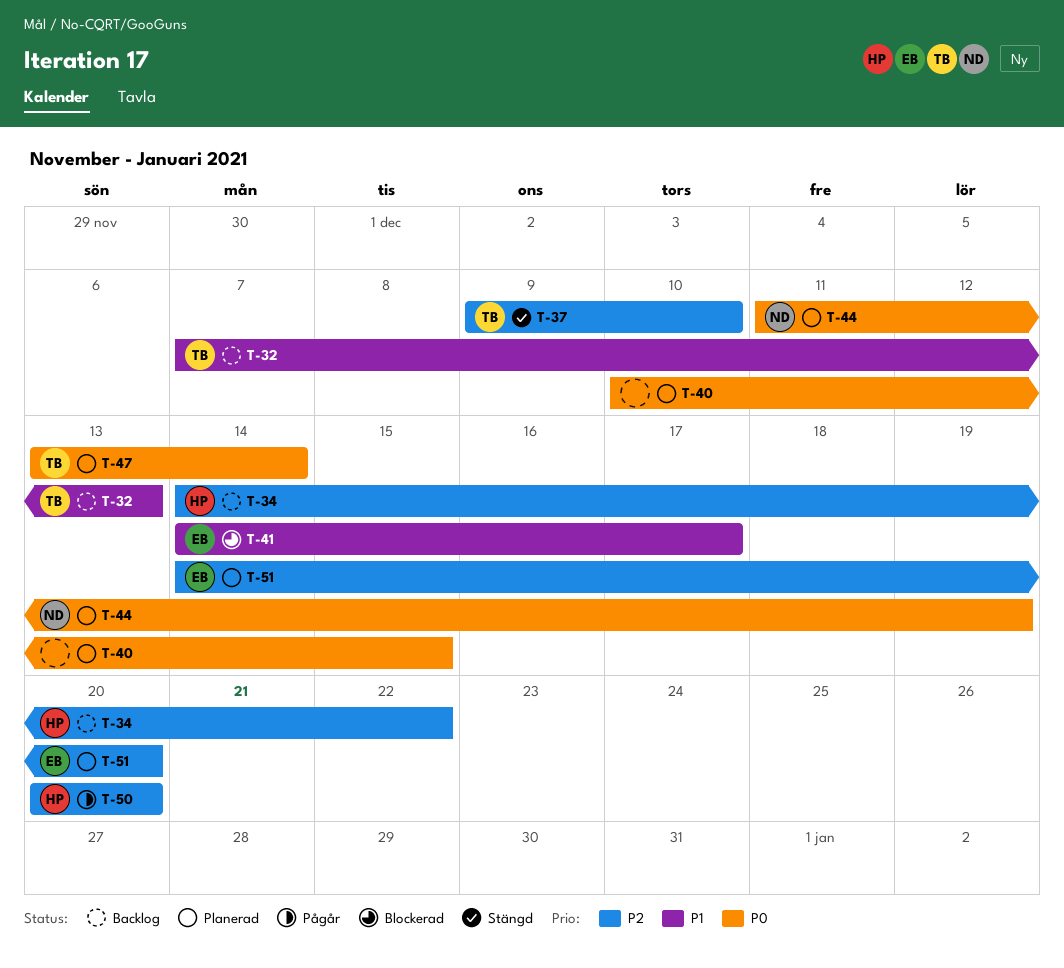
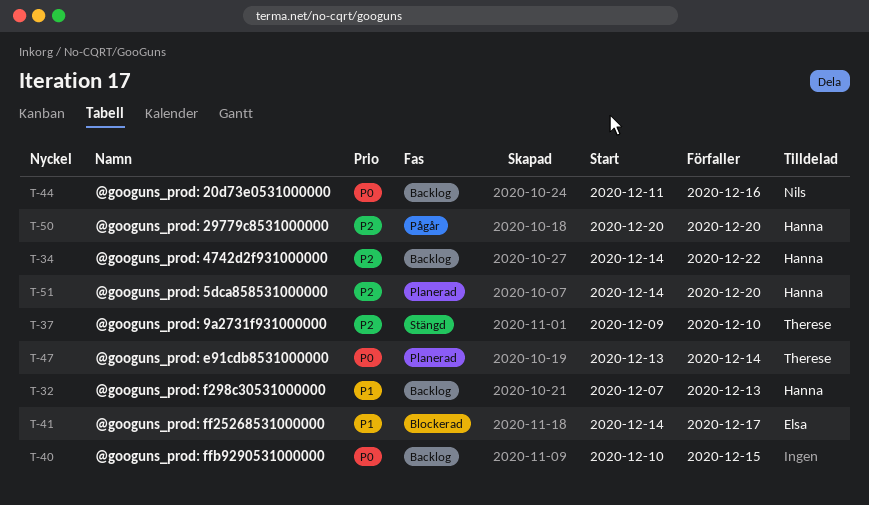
T-32, owner: Therese -> Hanna
T-40, status: Planerad -> Backlog
T-44, status: Planerad -> Backlog
T-44, due: Dec 19 -> Dec 16
T-51, owner: Elsa -> Hanna

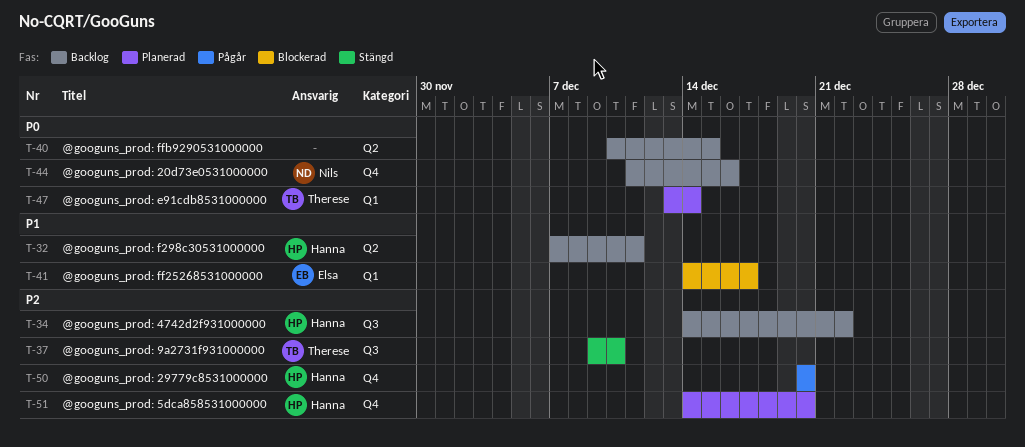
T-32, due: Dec 13 -> Dec 11

